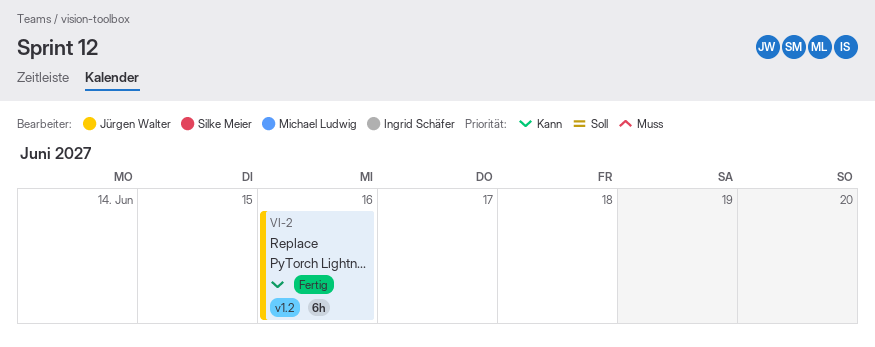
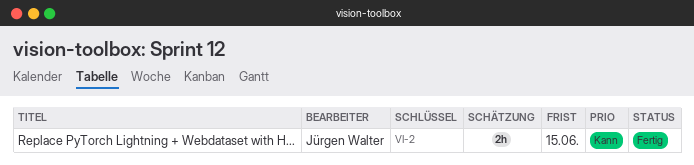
VI-2, estimate: 6h -> 2h
VI-2, due: Jun 16 -> Jun 15

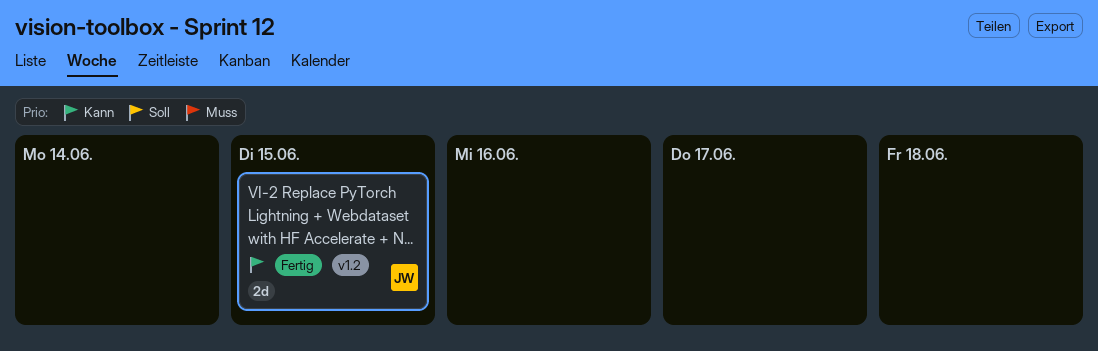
VI-2, estimate: 2h -> 2d

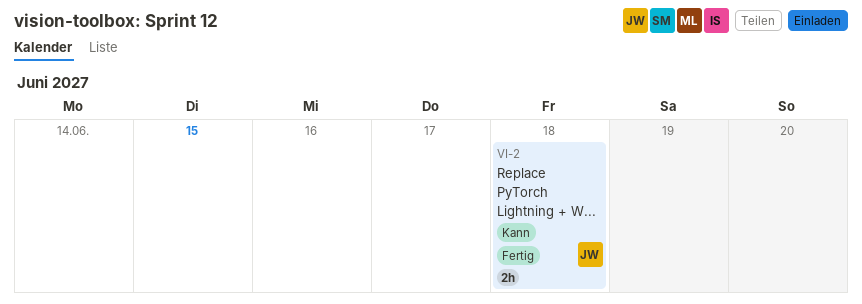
VI-2, estimate: 2d -> 2h
VI-2, due: Jun 15 -> Jun 18

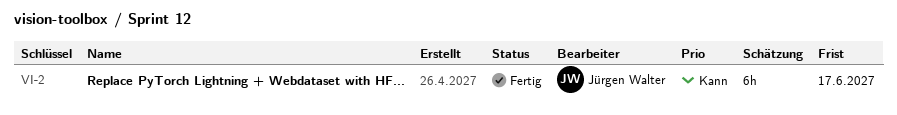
VI-2, estimate: 2h -> 6h
VI-2, due: Jun 18 -> Jun 17

